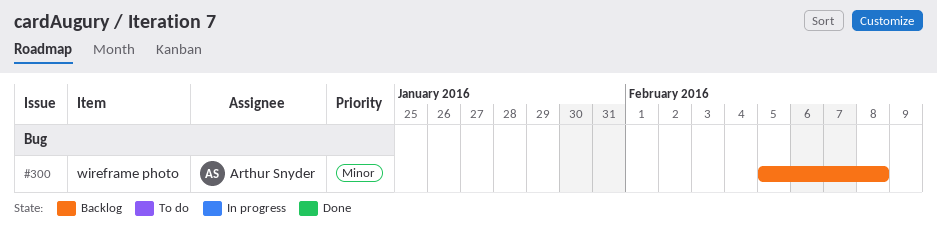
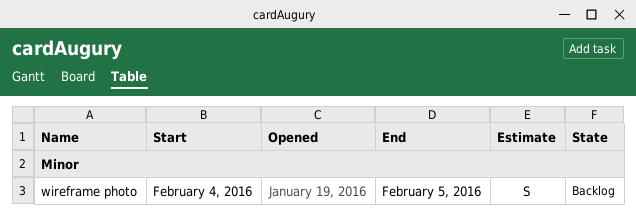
wireframe photo, start: Feb 5 -> Feb 4
wireframe photo, due: Feb 8 -> Feb 5

